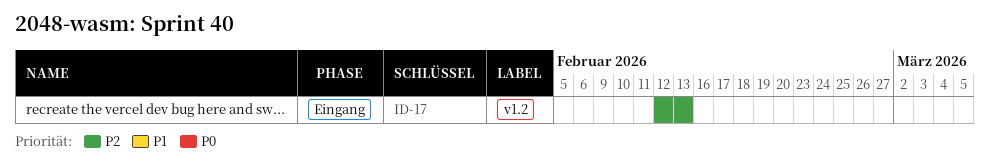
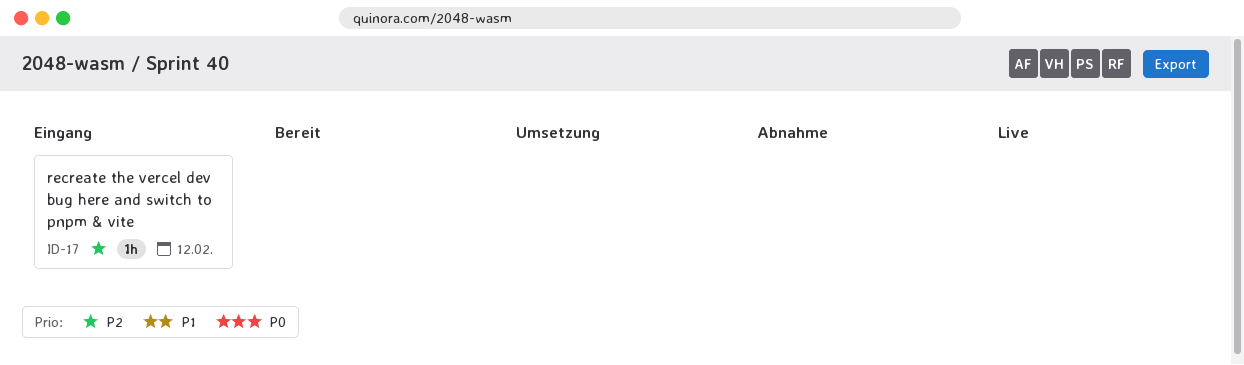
ID-17, due: Feb 13 -> Feb 12

